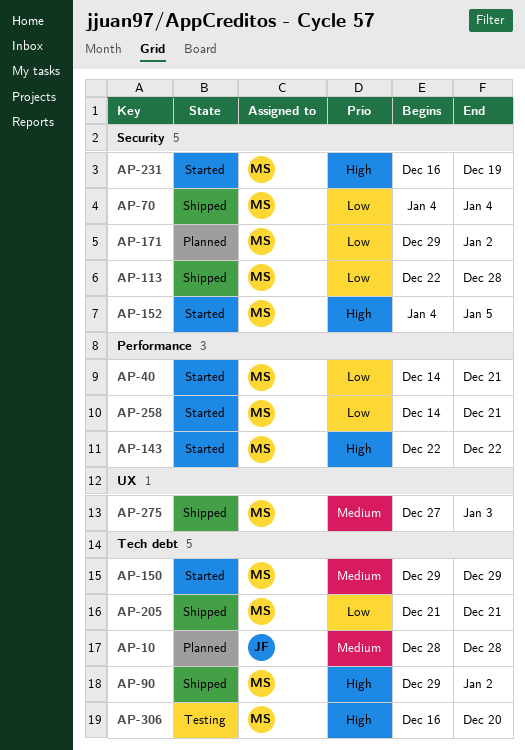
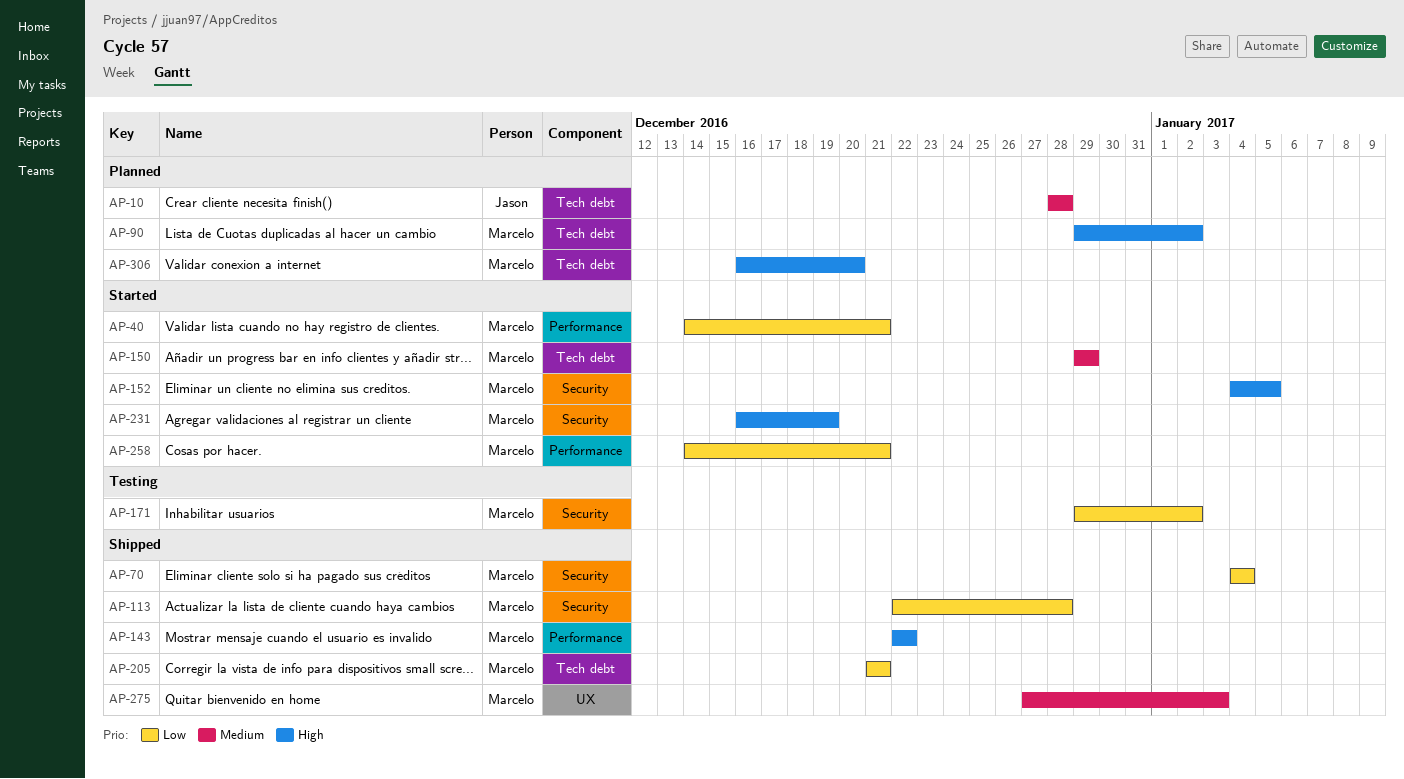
AP-90, status: Shipped -> Planned
AP-143, status: Started -> Shipped
AP-171, status: Planned -> Testing
AP-306, status: Testing -> Planned

